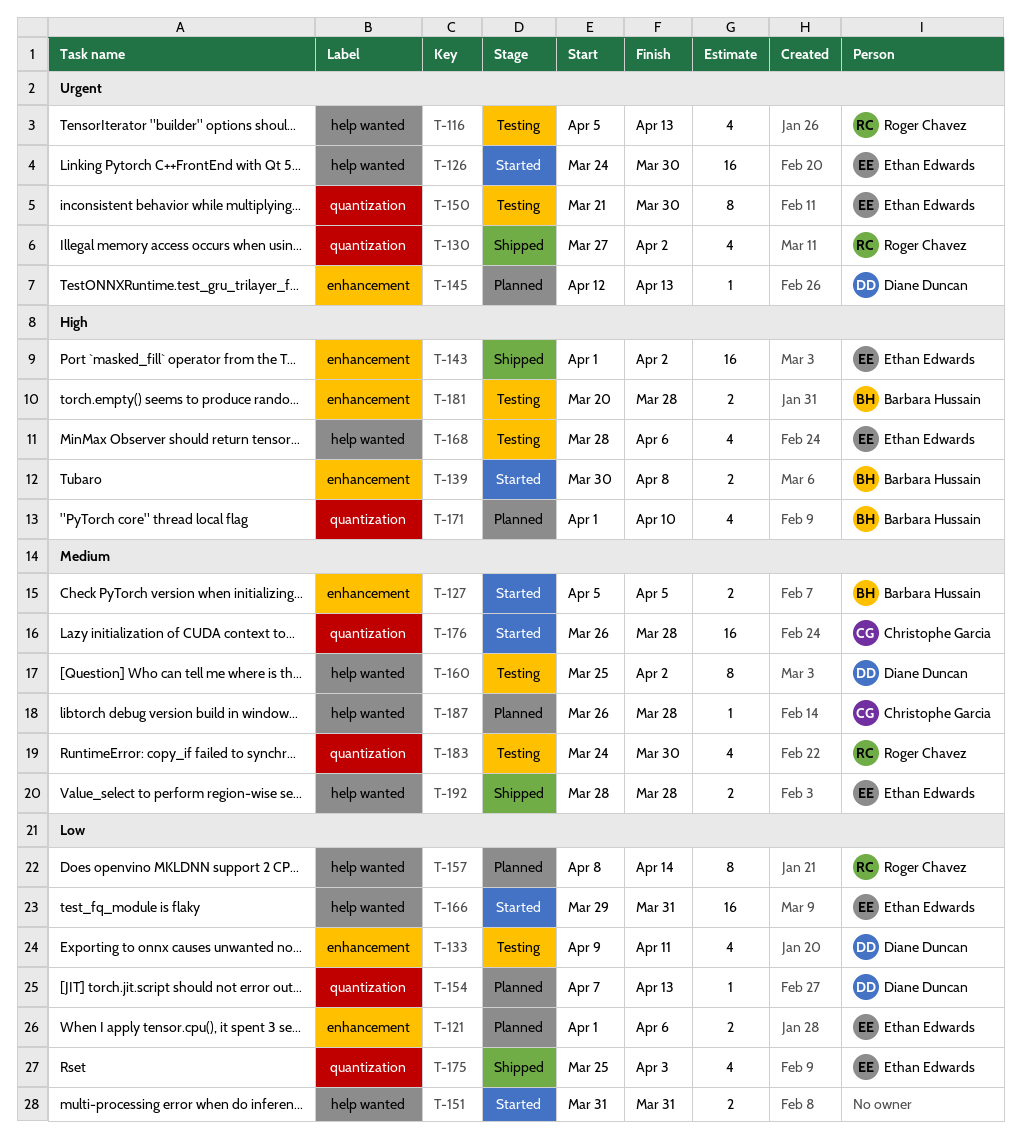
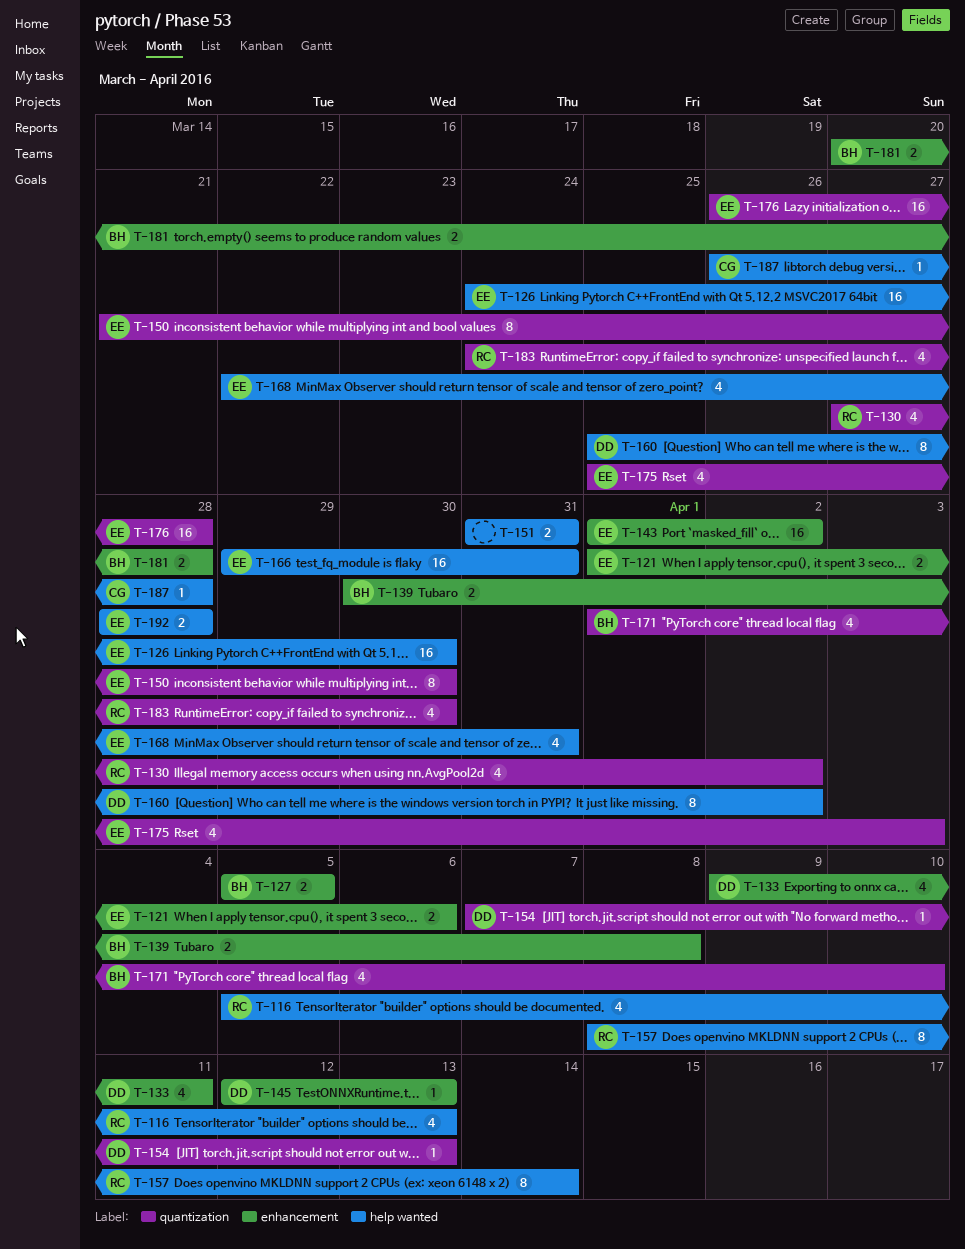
T-168, start: Mar 28 -> Mar 22
T-168, due: Apr 6 -> Mar 31
T-176, owner: Christophe Garcia -> Ethan Edwards

